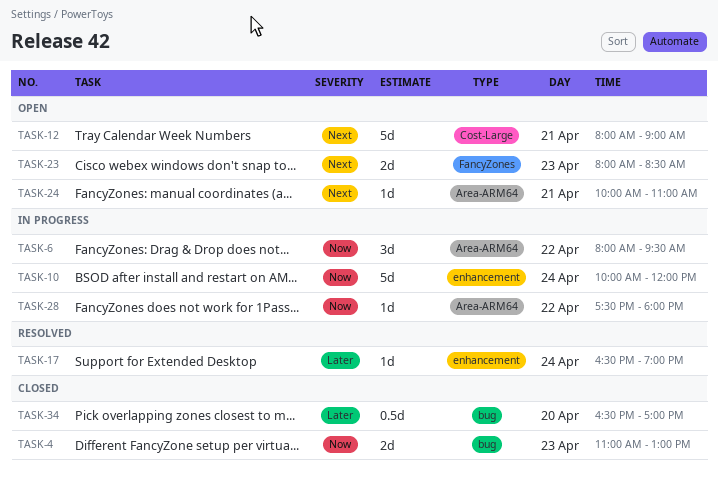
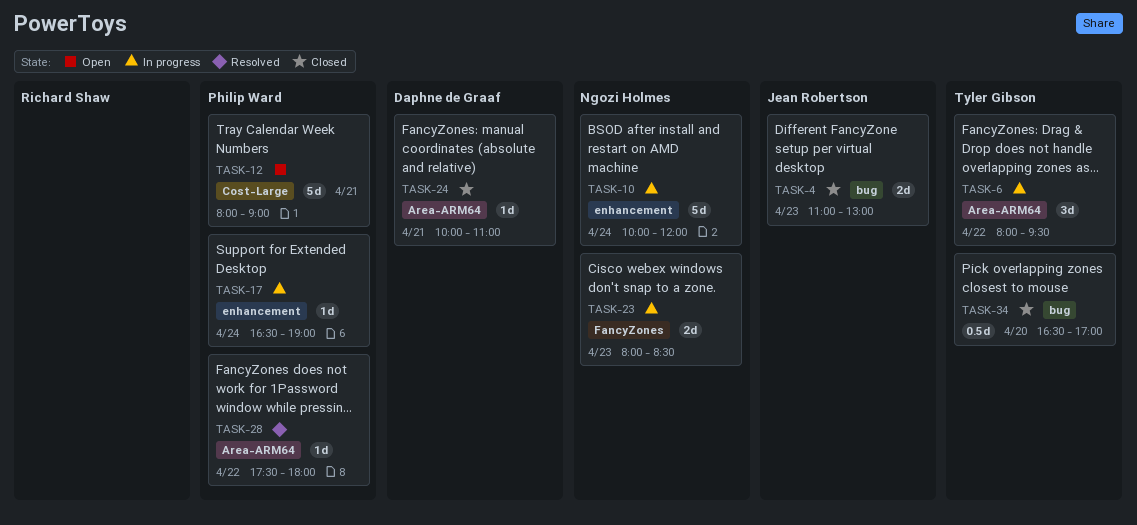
TASK-17, status: Resolved -> In progress
TASK-23, status: Open -> In progress
TASK-24, status: Open -> Closed
TASK-28, status: In progress -> Resolved

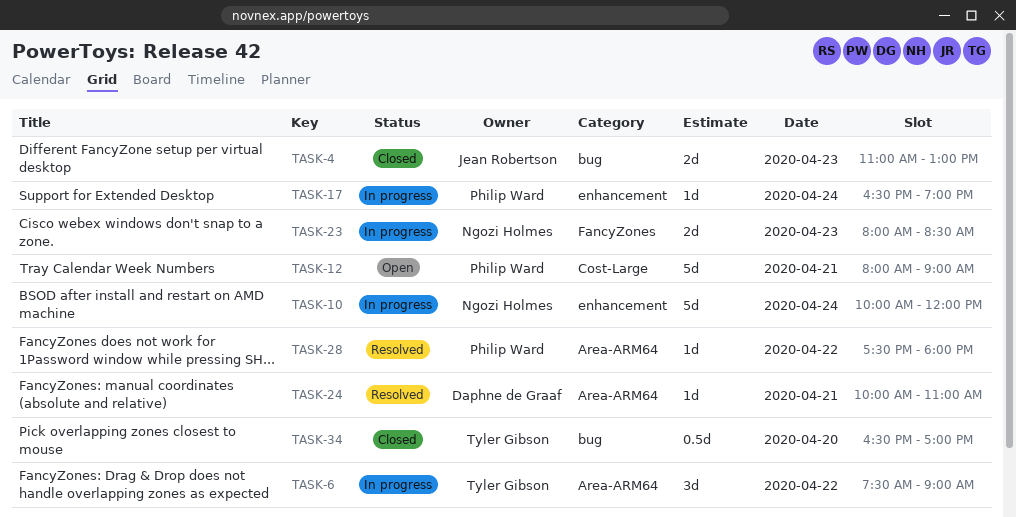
TASK-6, begins: 08:00 -> 07:30
TASK-6, ends: 09:30 -> 09:00
TASK-24, status: Closed -> Resolved

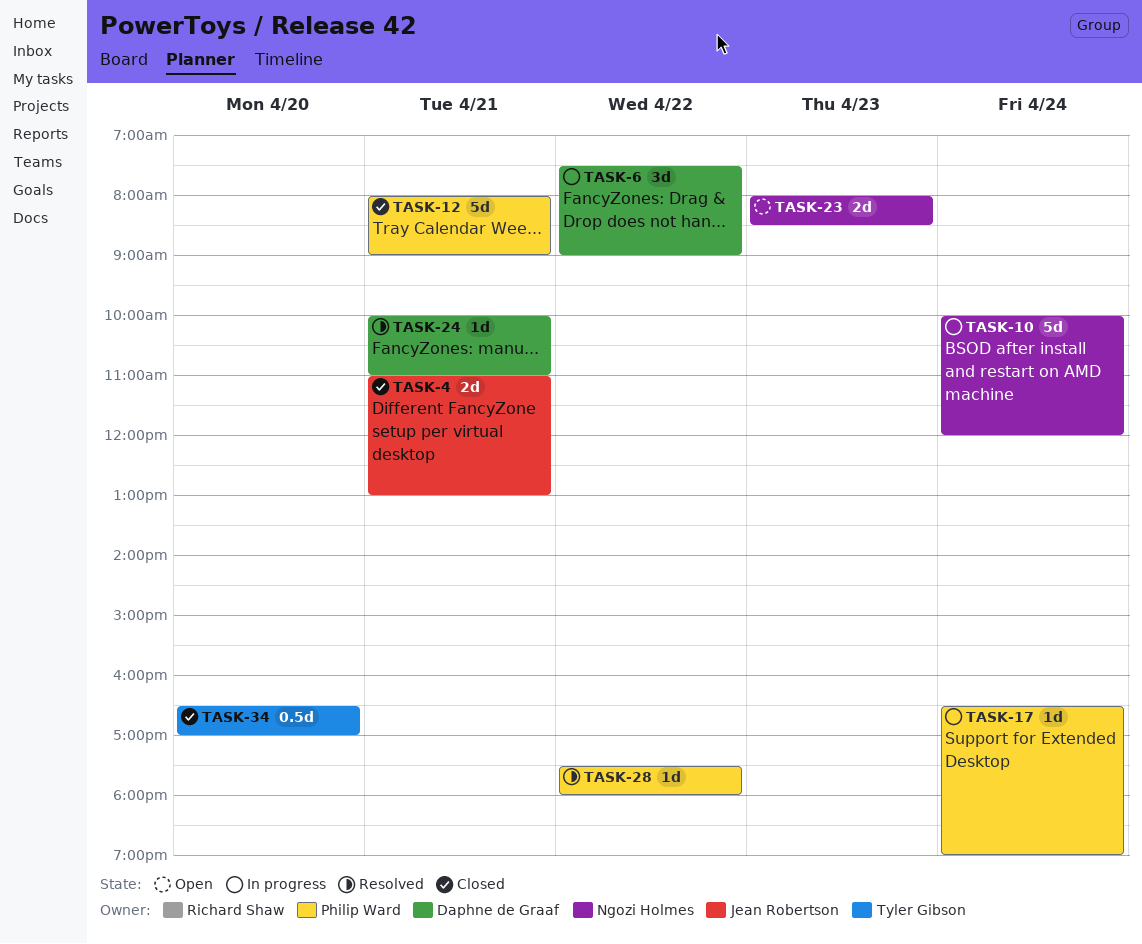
TASK-4, day: Apr 23 -> Apr 21
TASK-6, owner: Tyler Gibson -> Daphne de Graaf
TASK-12, status: Open -> Closed
TASK-23, status: In progress -> Open

